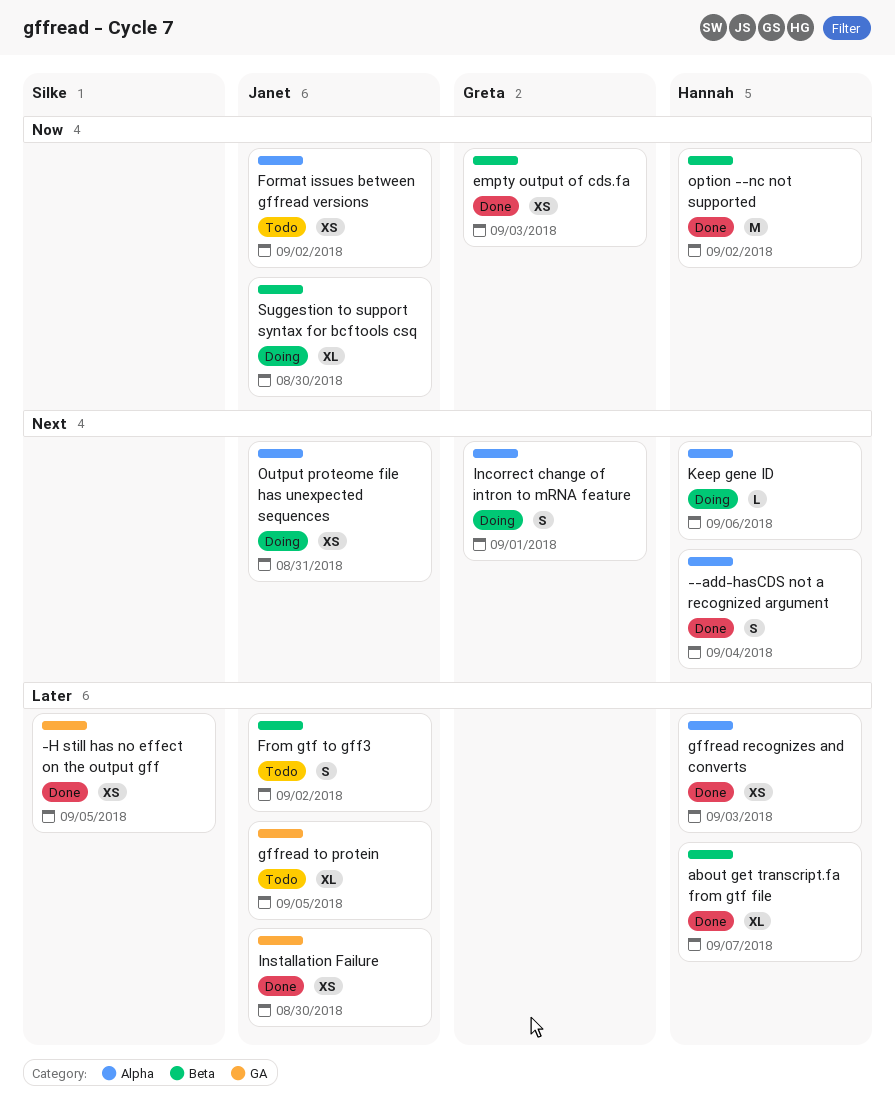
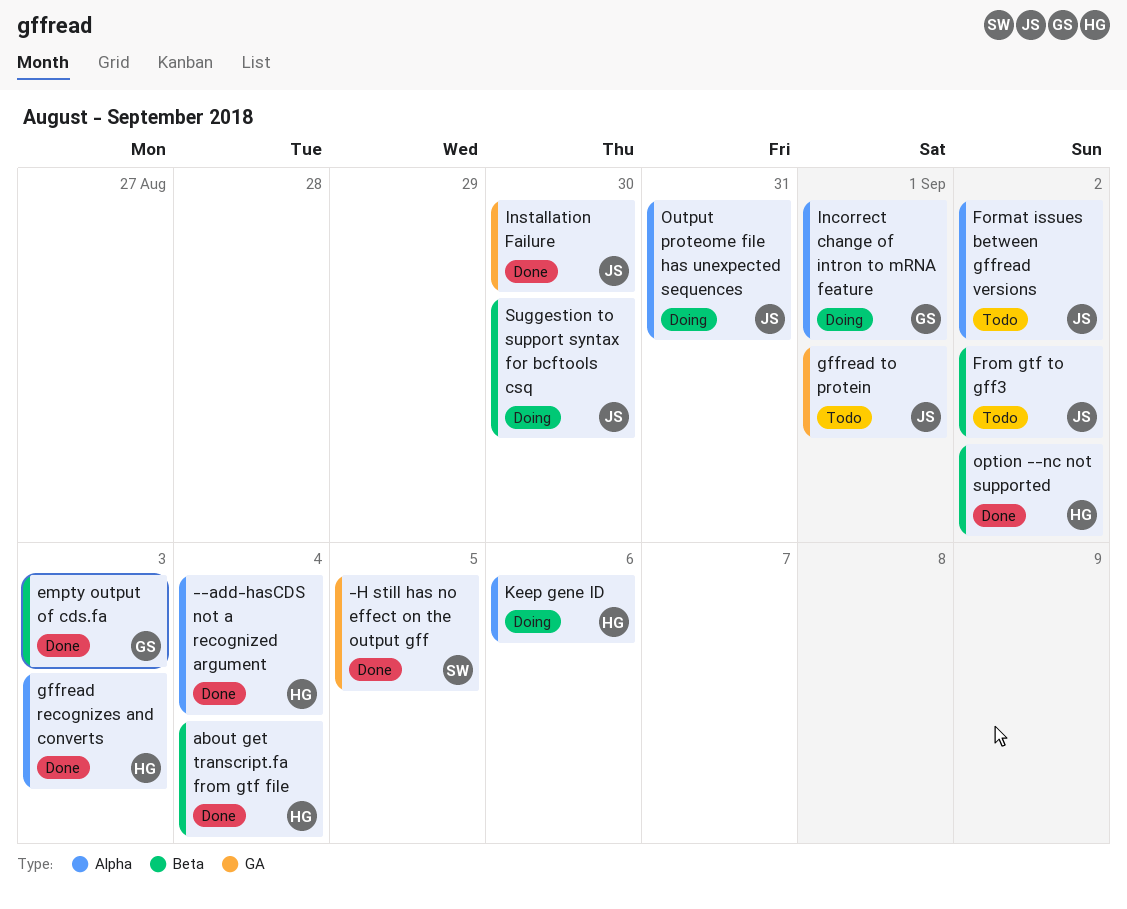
about get transcript.fa from gtf file, due: Sep 7 -> Sep 4
gffread to protein, due: Sep 5 -> Sep 1

